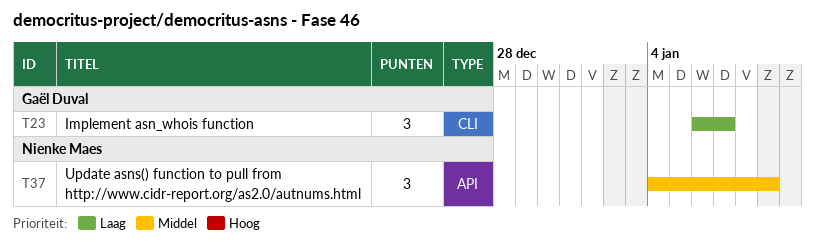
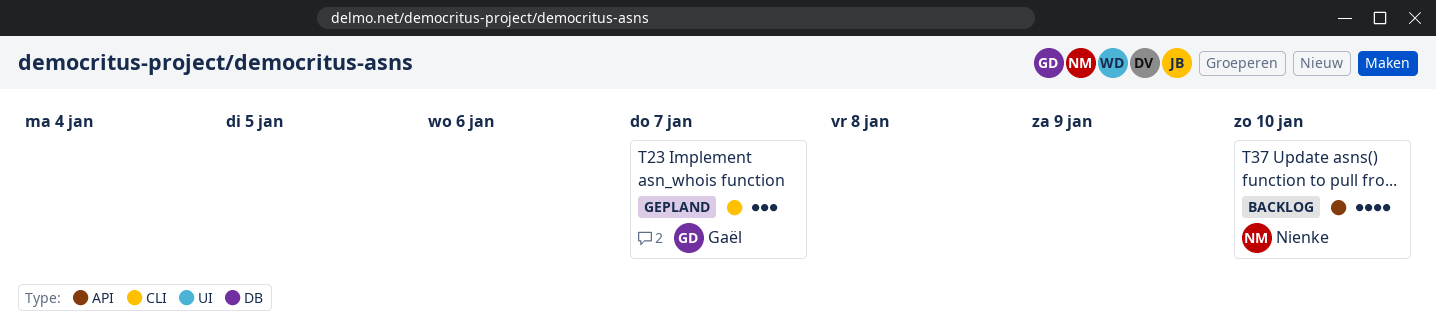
T37, estimate: 3 -> 4
T37, due: Jan 9 -> Jan 10

